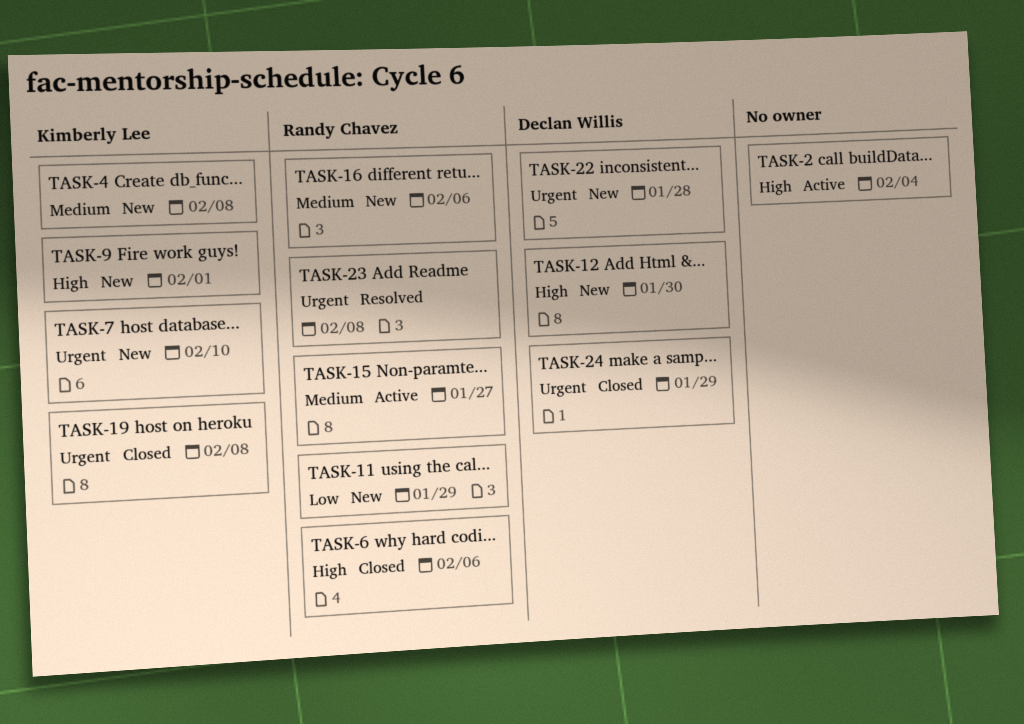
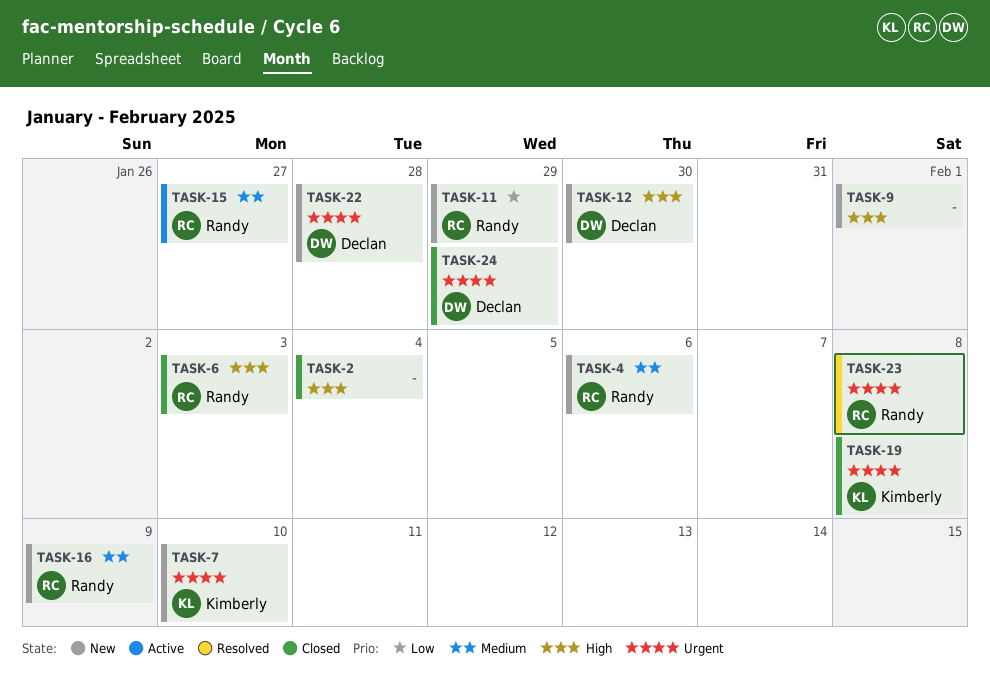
TASK-2, status: Active -> Closed
TASK-4, owner: Kimberly Lee -> Randy Chavez
TASK-4, due: Feb 8 -> Feb 6
TASK-6, due: Feb 6 -> Feb 3
TASK-9, owner: Kimberly Lee -> none
TASK-16, due: Feb 6 -> Feb 9

